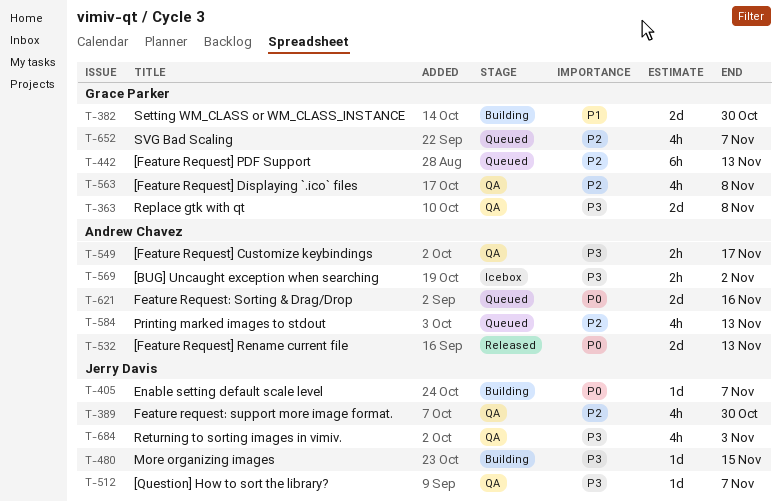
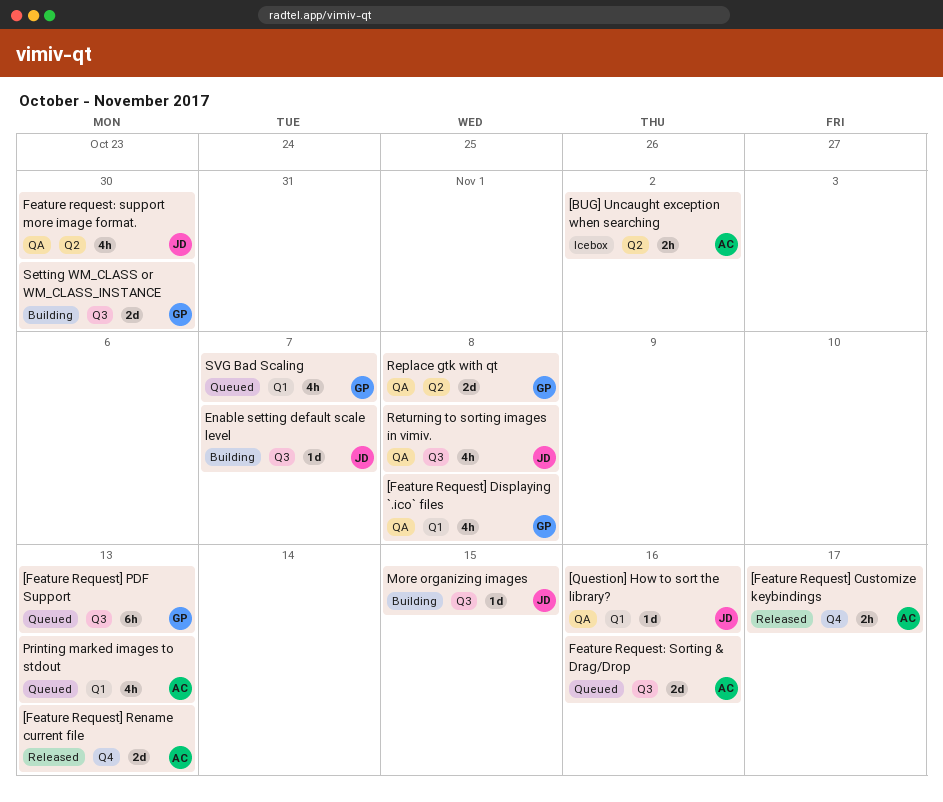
[Feature Request] Customize keybindings, status: QA -> Released
[Question] How to sort the library?, due: Nov 7 -> Nov 16
Returning to sorting images in vimiv., due: Nov 3 -> Nov 8

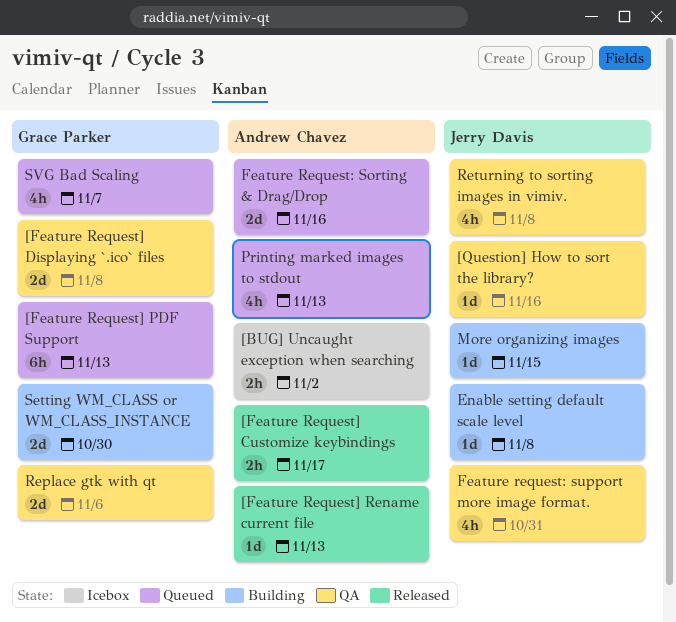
[Feature Request] Displaying `.ico` files, estimate: 4h -> 2d
[Feature Request] Rename current file, estimate: 2d -> 1d
Enable setting default scale level, due: Nov 7 -> Nov 8
Feature request: support more image format., due: Oct 30 -> Oct 31
Replace gtk with qt, due: Nov 8 -> Nov 6

